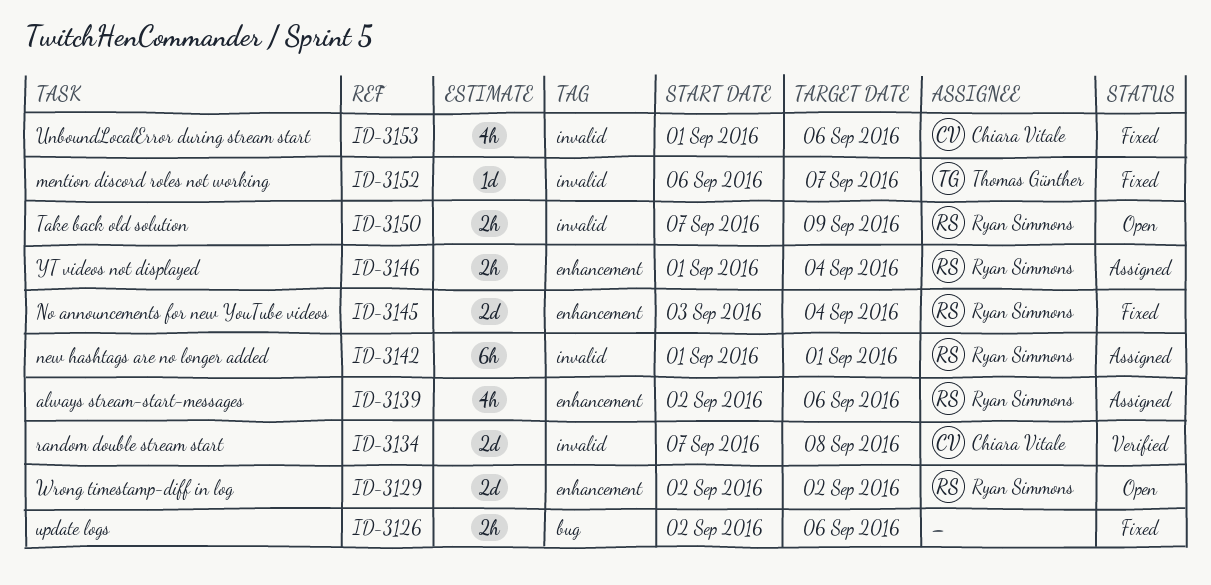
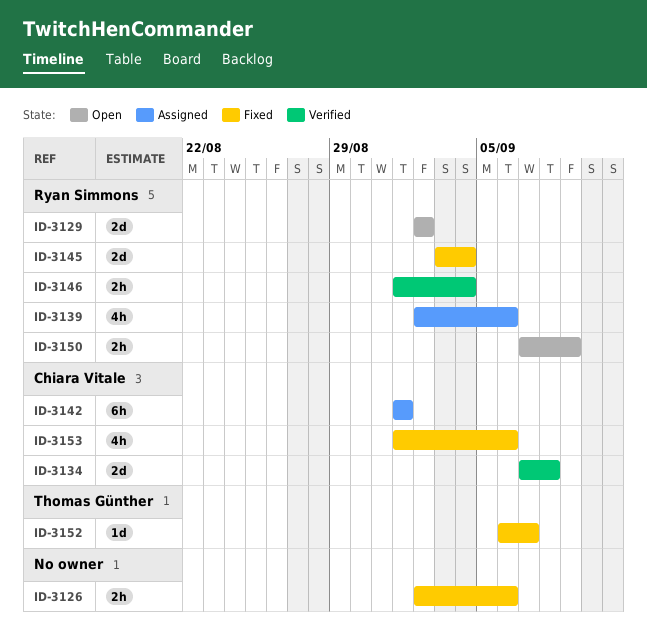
ID-3142, owner: Ryan Simmons -> Chiara Vitale
ID-3146, status: Assigned -> Verified

